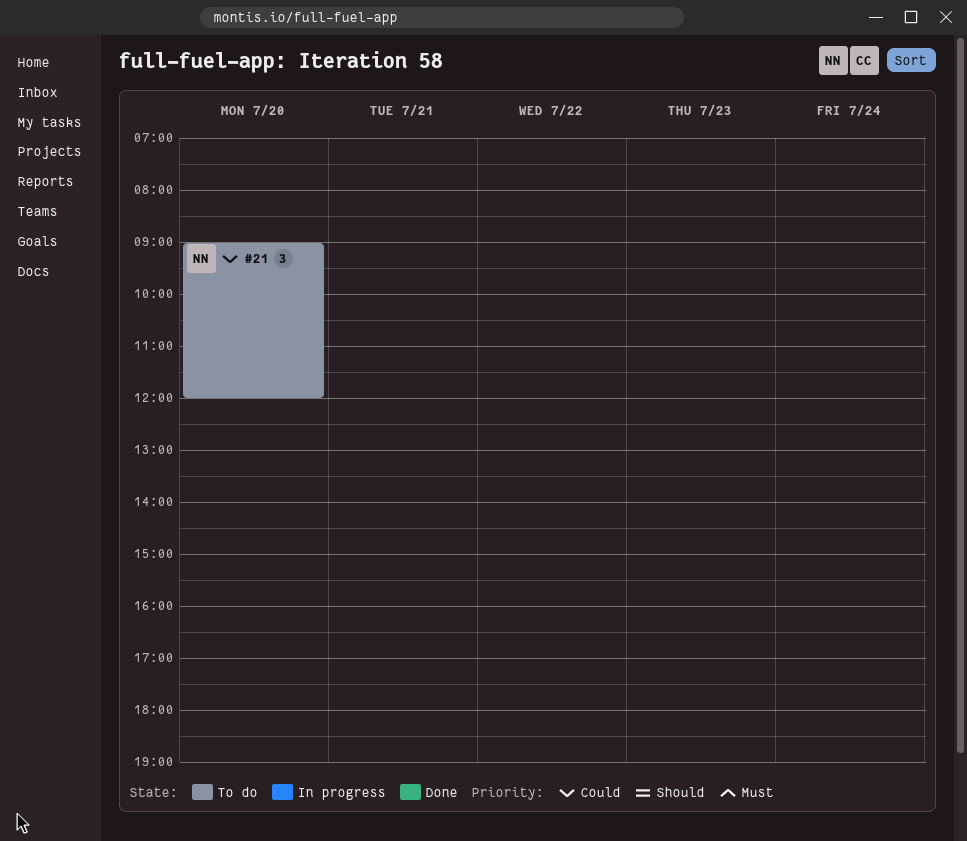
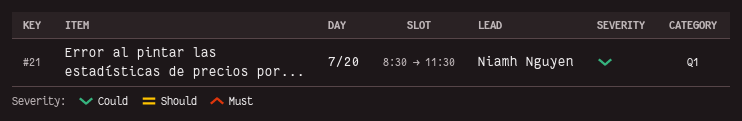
#21, begins: 09:00 -> 08:30
#21, ends: 12:00 -> 11:30

